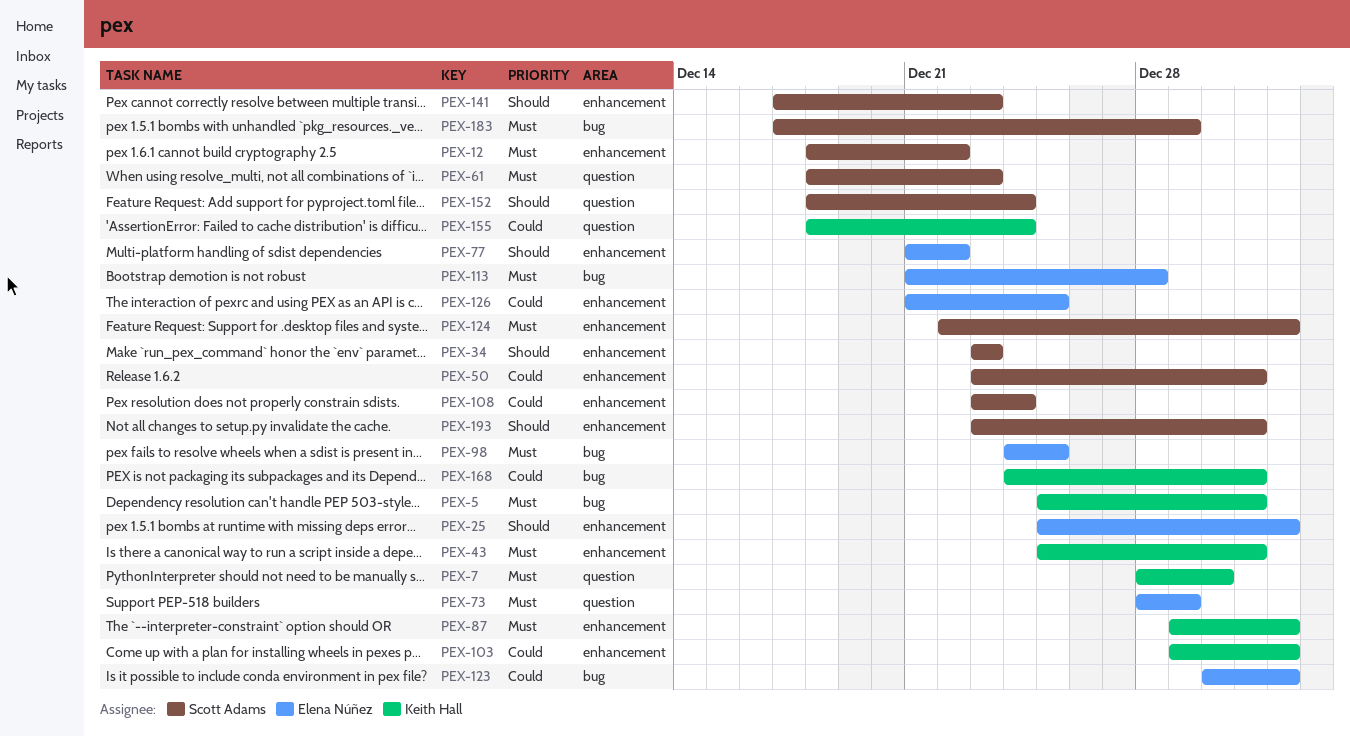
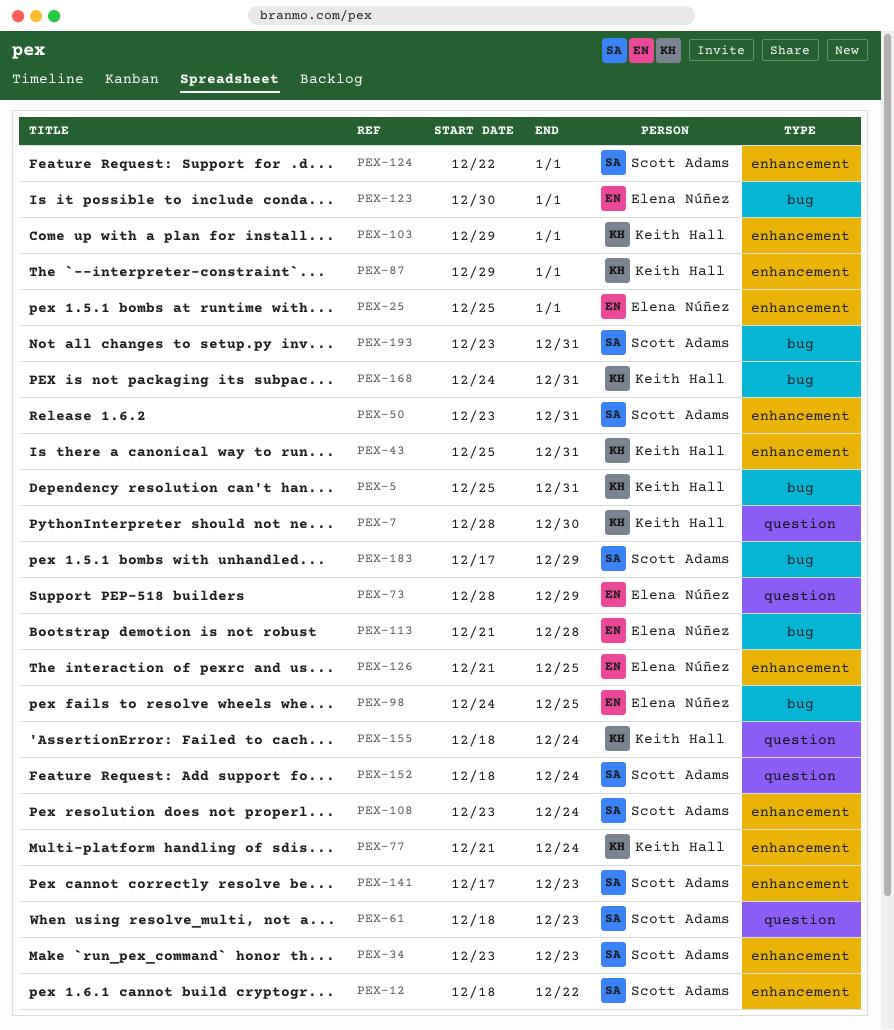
PEX-77, owner: Elena Núñez -> Keith Hall
PEX-77, due: Dec 22 -> Dec 24
PEX-193, label: enhancement -> bug

